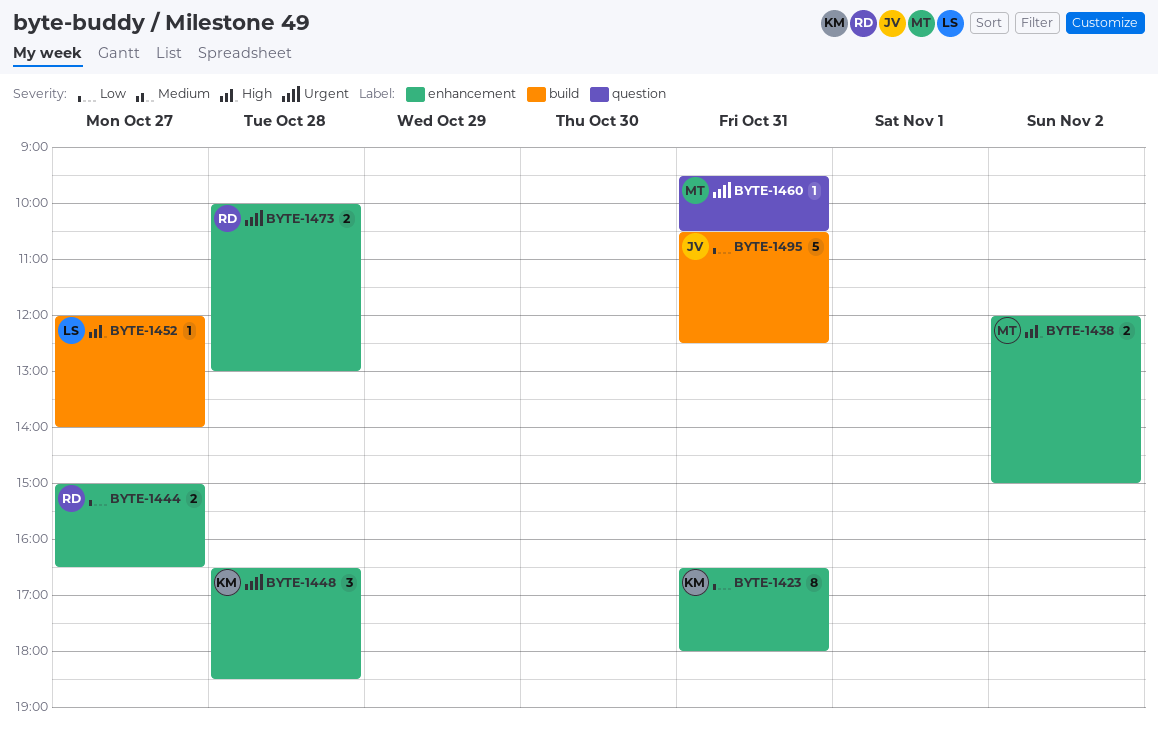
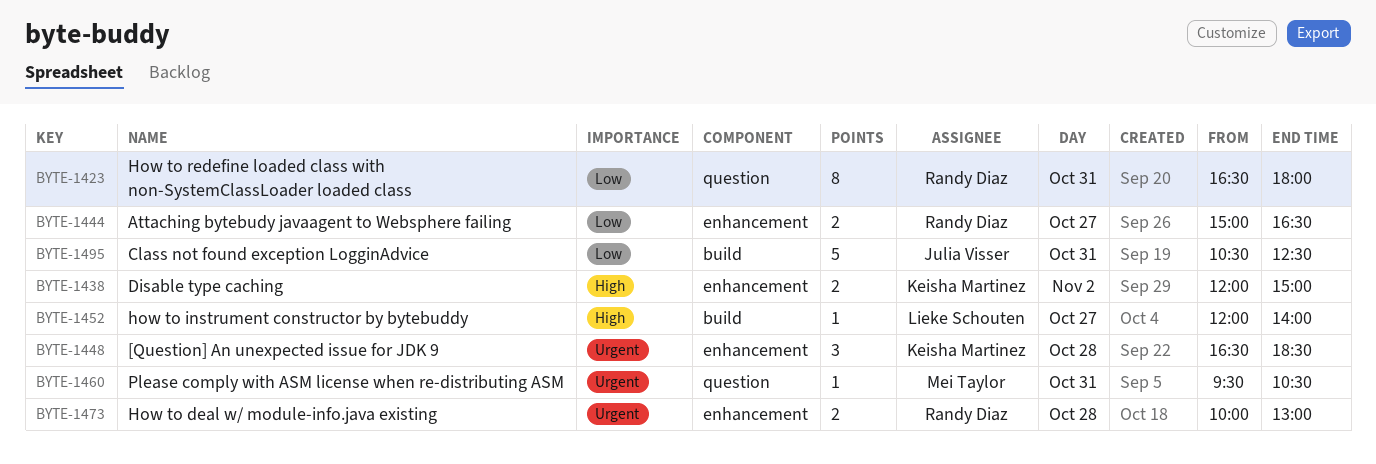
BYTE-1423, owner: Keisha Martinez -> Randy Diaz
BYTE-1423, label: enhancement -> question
BYTE-1438, owner: Mei Taylor -> Keisha Martinez

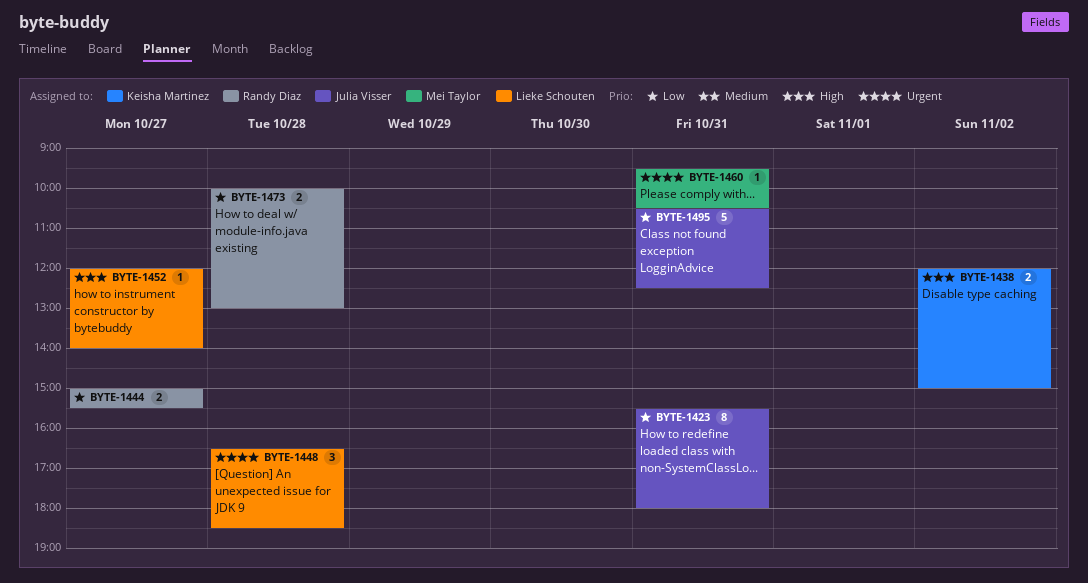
BYTE-1423, owner: Randy Diaz -> Julia Visser
BYTE-1423, begins: 16:30 -> 15:30
BYTE-1444, ends: 16:30 -> 15:30
BYTE-1448, owner: Keisha Martinez -> Lieke Schouten
BYTE-1473, priority: Urgent -> Low

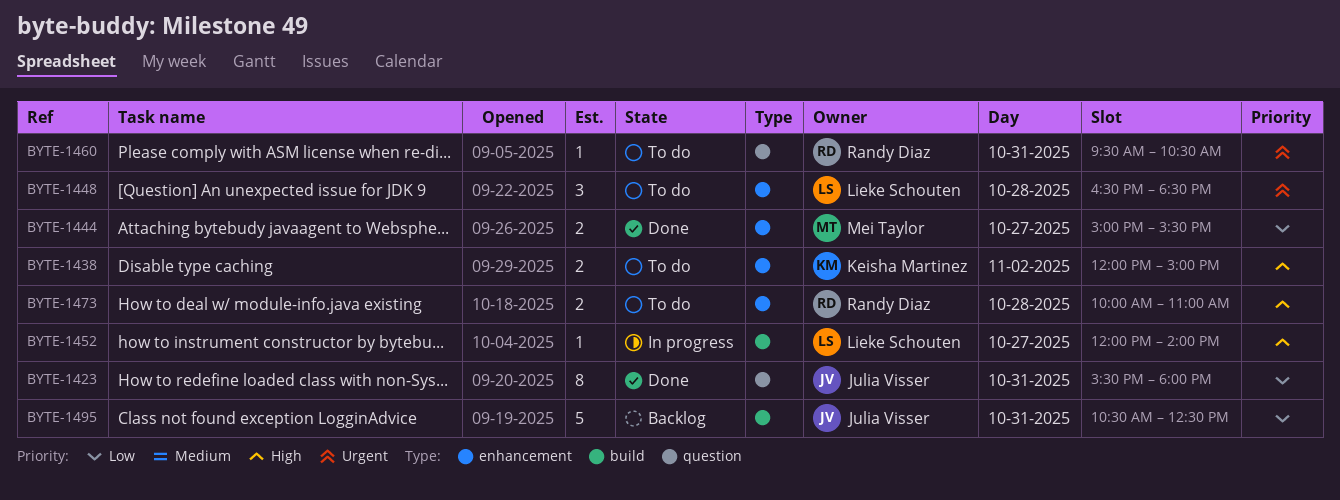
BYTE-1444, owner: Randy Diaz -> Mei Taylor
BYTE-1460, owner: Mei Taylor -> Randy Diaz
BYTE-1473, priority: Low -> High
BYTE-1473, ends: 13:00 -> 11:00

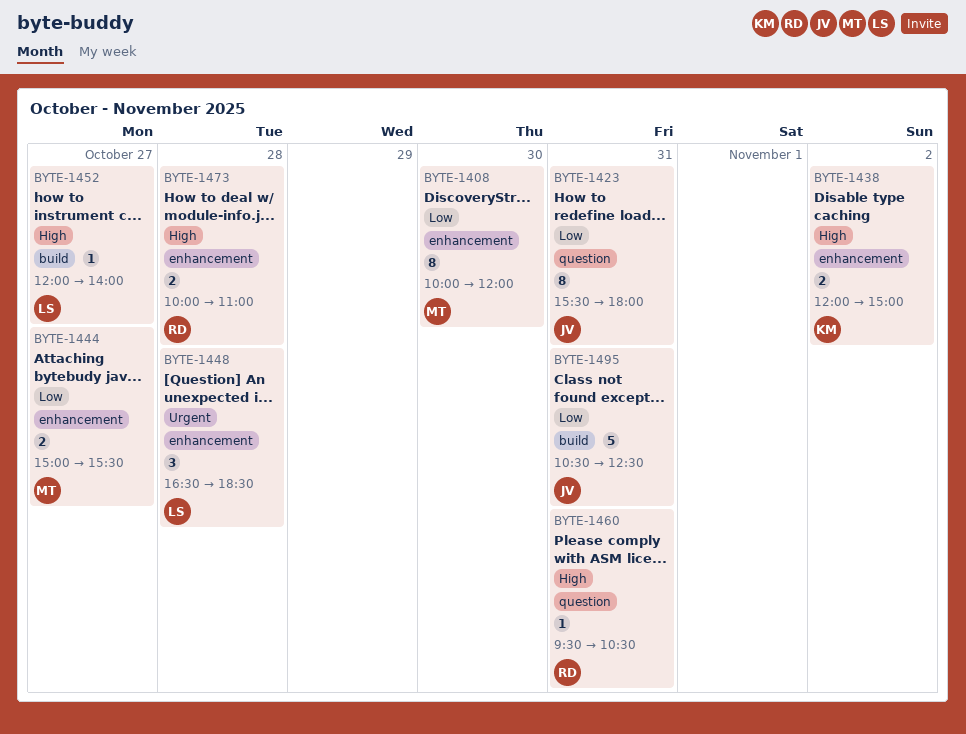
BYTE-1408: none -> present
BYTE-1460, priority: Urgent -> High

